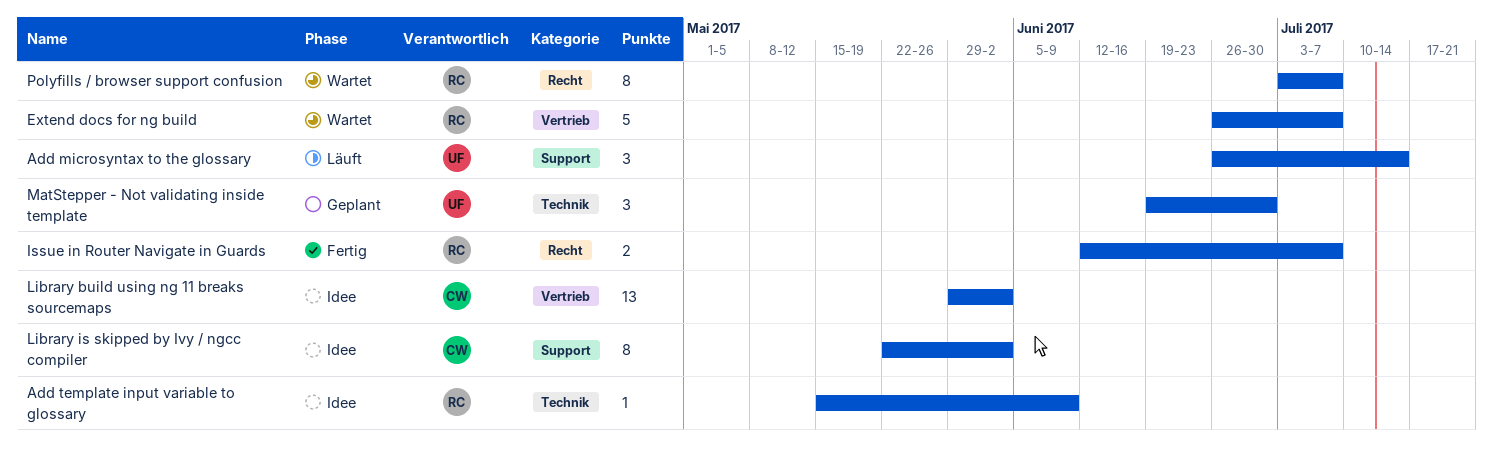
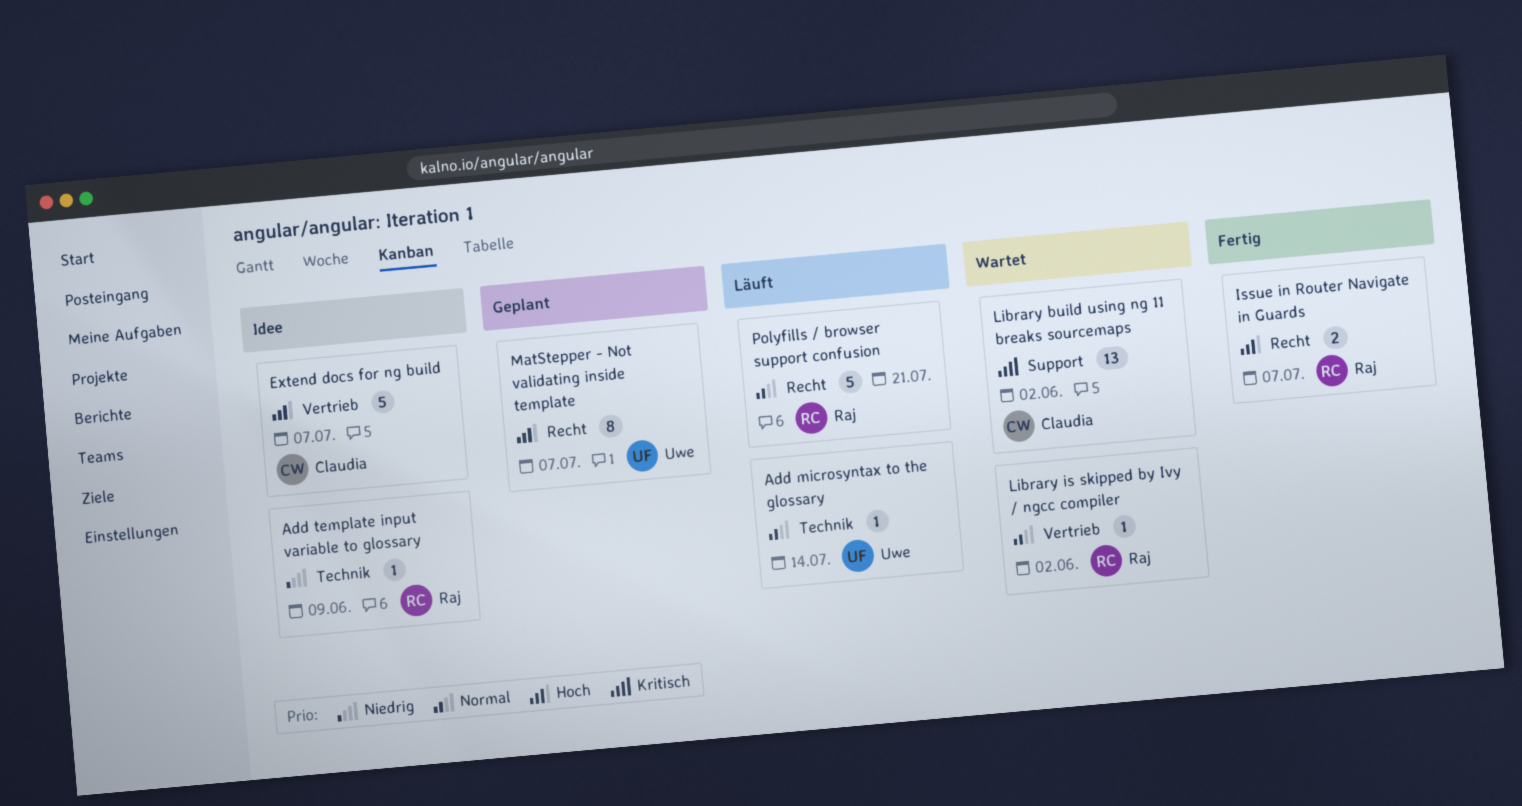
Add microsyntax to the glossary, label: Support -> Technik
Add microsyntax to the glossary, estimate: 3 -> 1
Extend docs for ng build, status: Wartet -> Idee
Extend docs for ng build, owner: Raj -> Claudia
Library build using ng 11 breaks sourcemaps, status: Idee -> Wartet
Library build using ng 11 breaks sourcemaps, label: Vertrieb -> Support
Library is skipped by Ivy / ngcc compiler, status: Idee -> Wartet
Library is skipped by Ivy / ngcc compiler, owner: Claudia -> Raj
Library is skipped by Ivy / ngcc compiler, label: Support -> Vertrieb
Library is skipped by Ivy / ngcc compiler, estimate: 8 -> 1
MatStepper - Not validating inside template, label: Technik -> Recht
MatStepper - Not validating inside template, estimate: 3 -> 8
MatStepper - Not validating inside template, due: Jun 30 -> Jul 7
Polyfills / browser support confusion, status: Wartet -> Läuft
Polyfills / browser support confusion, estimate: 8 -> 5
Polyfills / browser support confusion, due: Jul 7 -> Jul 21

